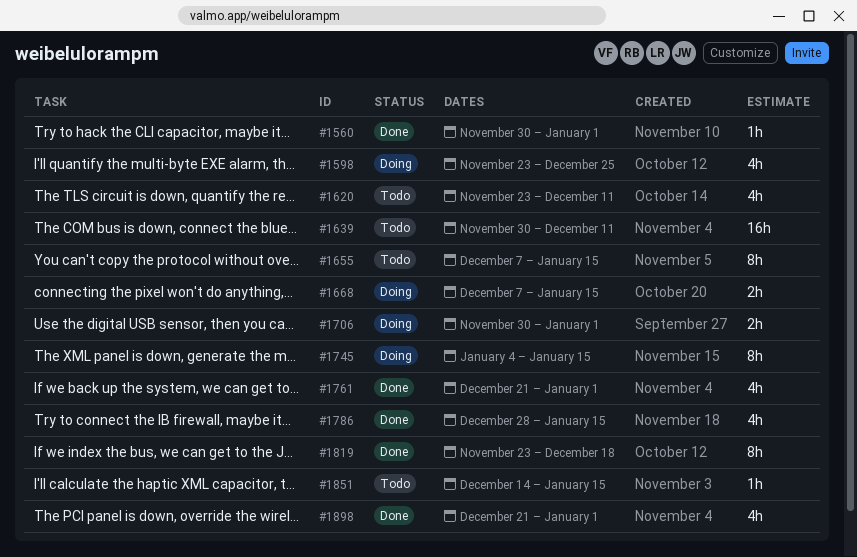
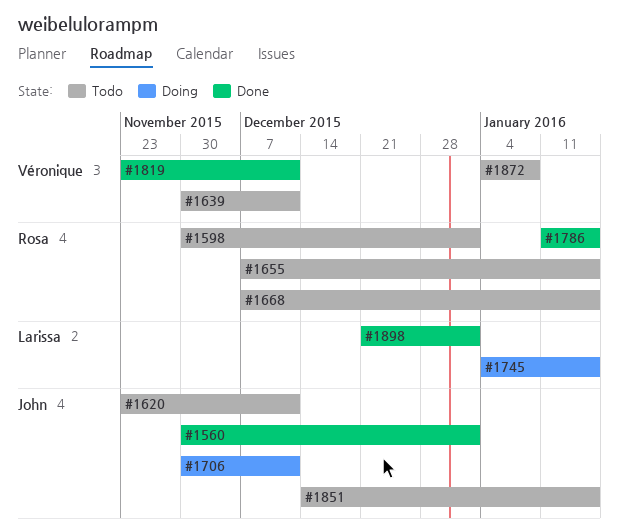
#1598, status: Doing -> Todo
#1598, start: Nov 23 -> Nov 30
#1598, due: Dec 25 -> Jan 1
#1668, status: Doing -> Todo
#1706, due: Jan 1 -> Dec 11
#1761: present -> none
#1786, start: Dec 28 -> Jan 11
#1819, due: Dec 18 -> Dec 11
#1872: none -> present

